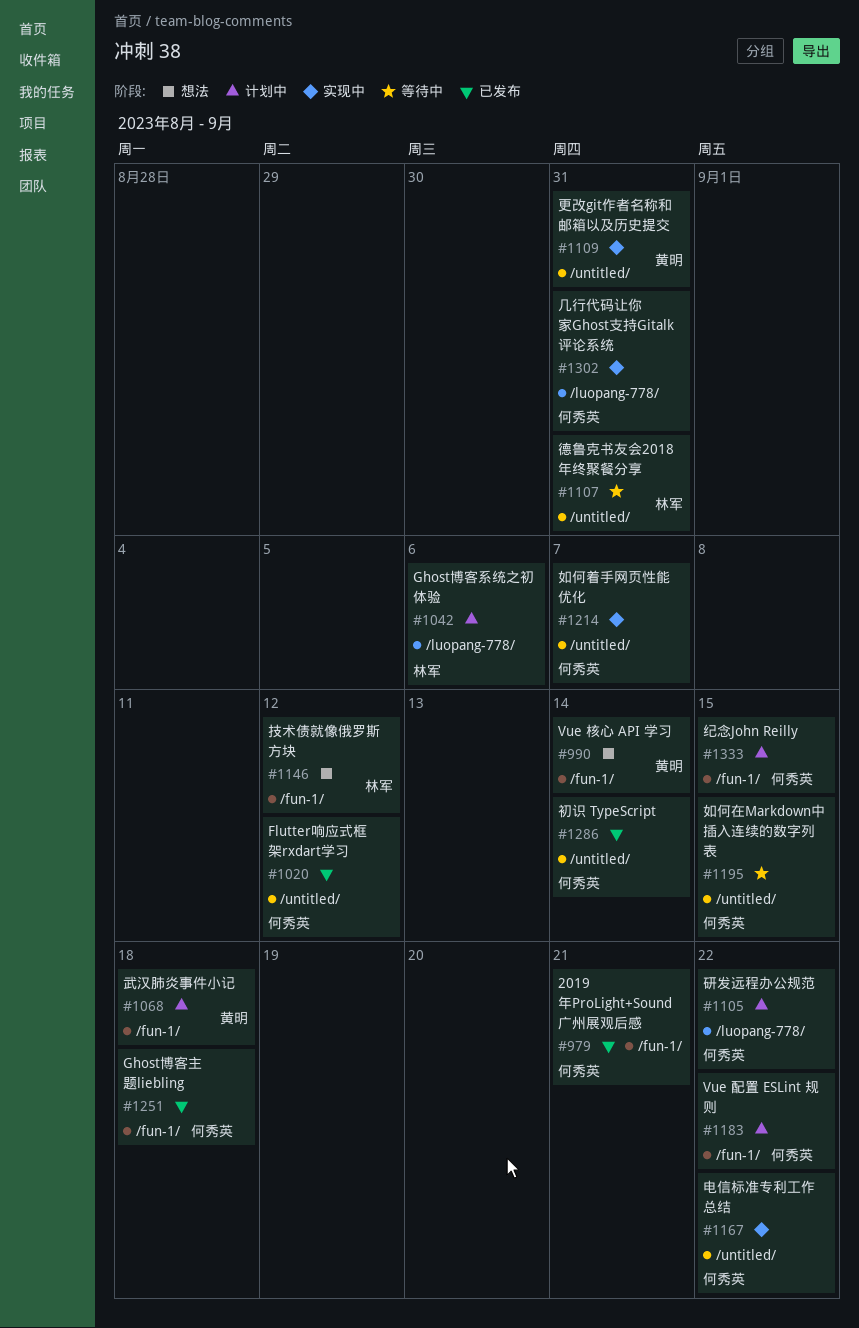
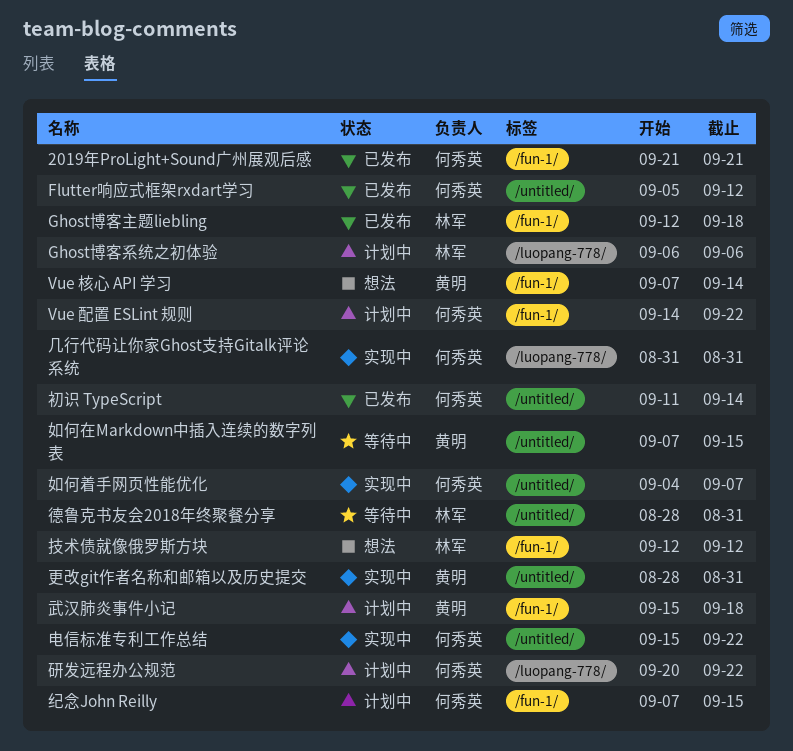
Ghost博客主题liebling, owner: 何秀英 -> 林军
如何在Markdown中插入连续的数字列表, owner: 何秀英 -> 黄明

